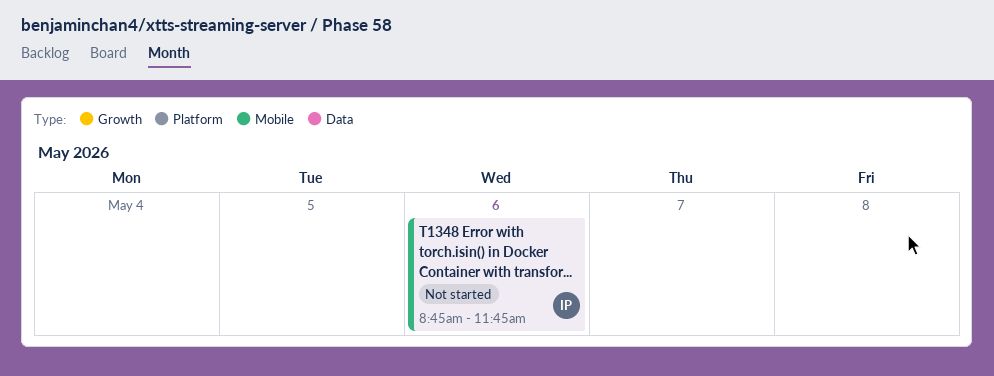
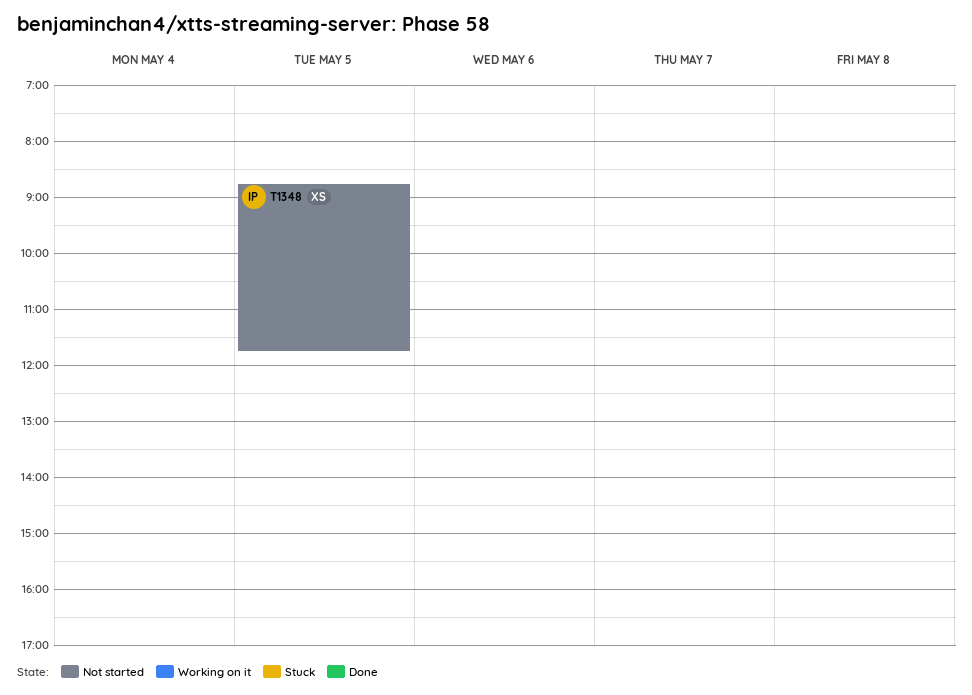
T1348, day: May 6 -> May 5

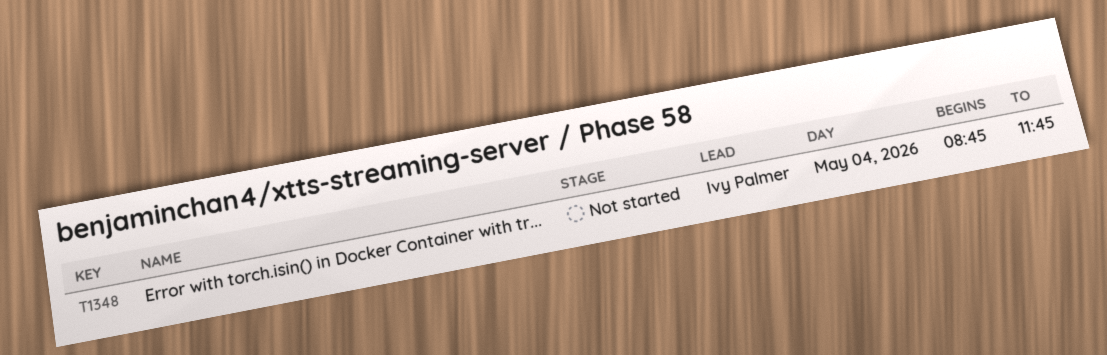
T1348, day: May 5 -> May 4

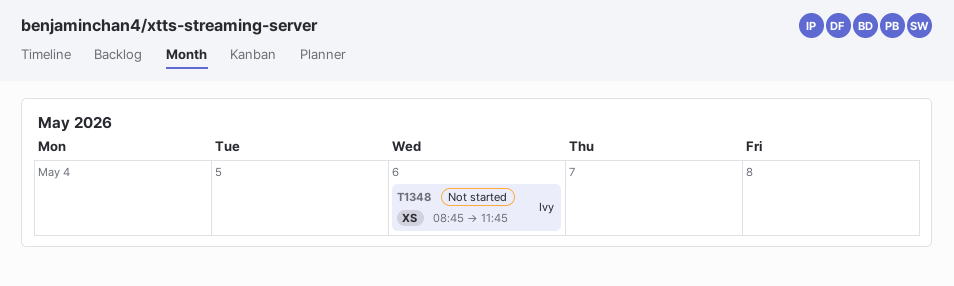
T1348, day: May 4 -> May 6

